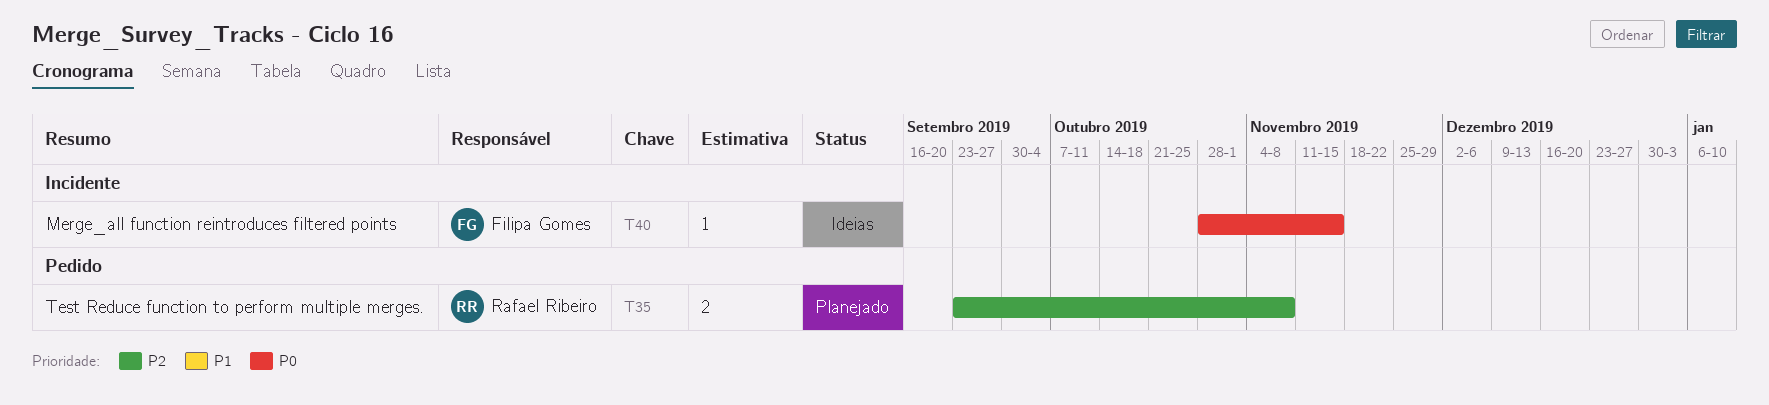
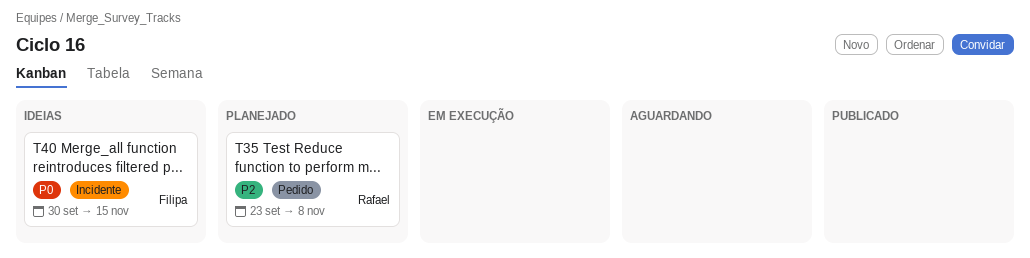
T40, start: Oct 28 -> Sep 30

